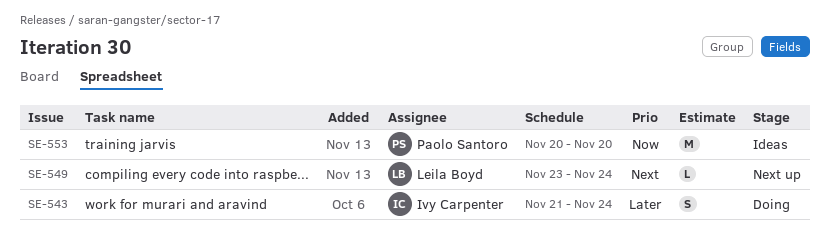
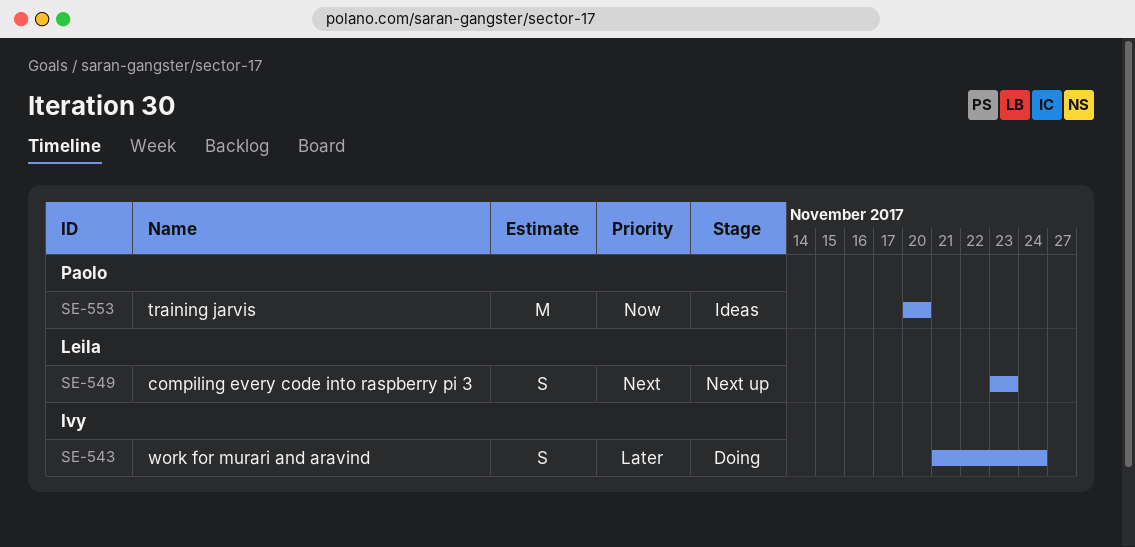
SE-549, estimate: L -> S
SE-549, due: Nov 24 -> Nov 23

